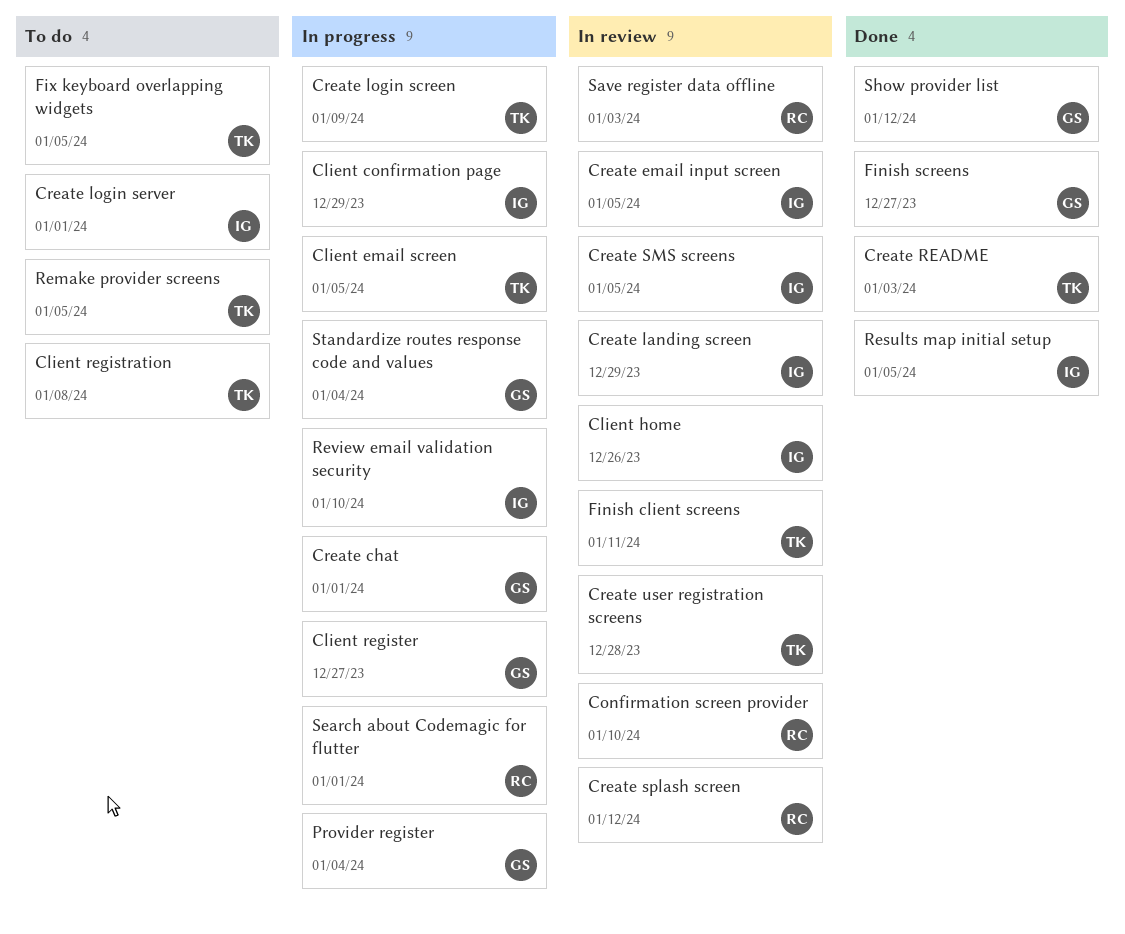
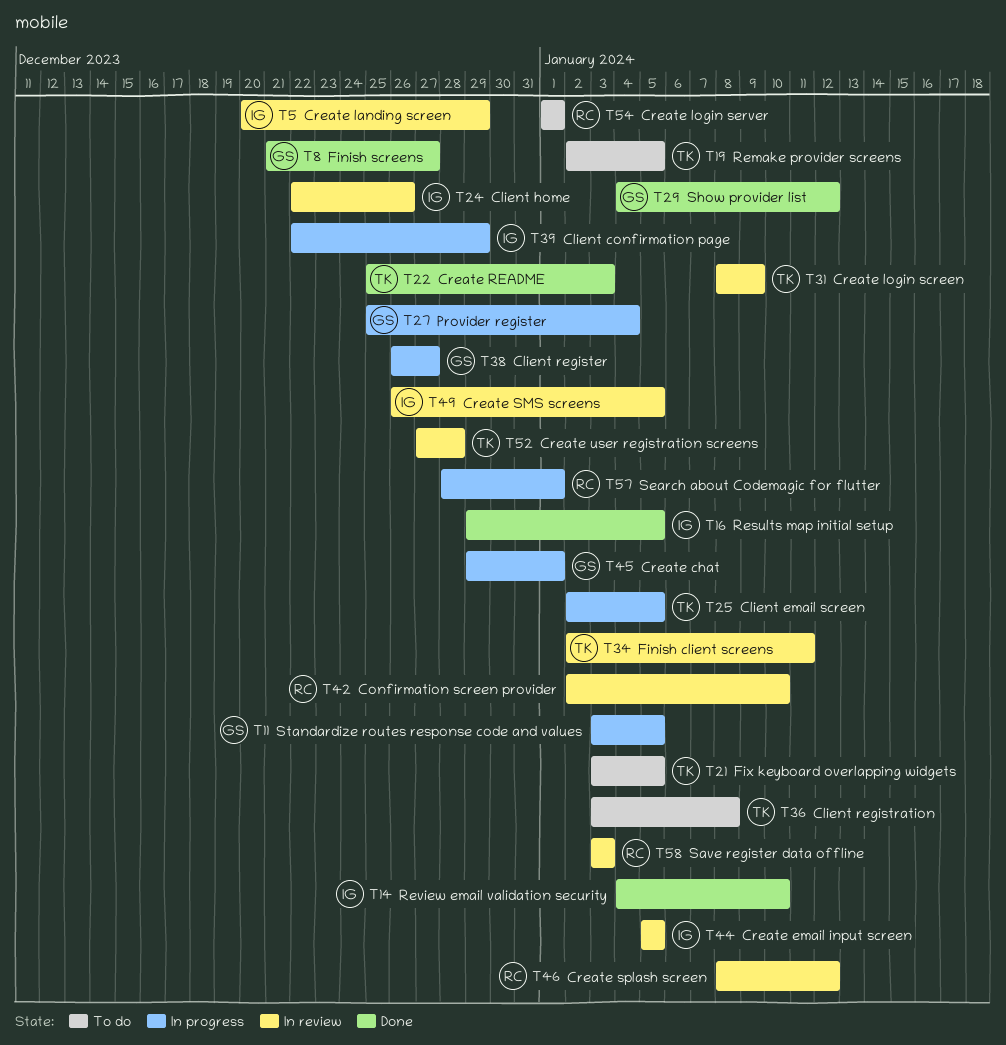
Create login screen, status: In progress -> In review
Create login server, owner: IG -> RC
Review email validation security, status: In progress -> Done
Standardize routes response code and values, due: Jan 4 -> Jan 5

